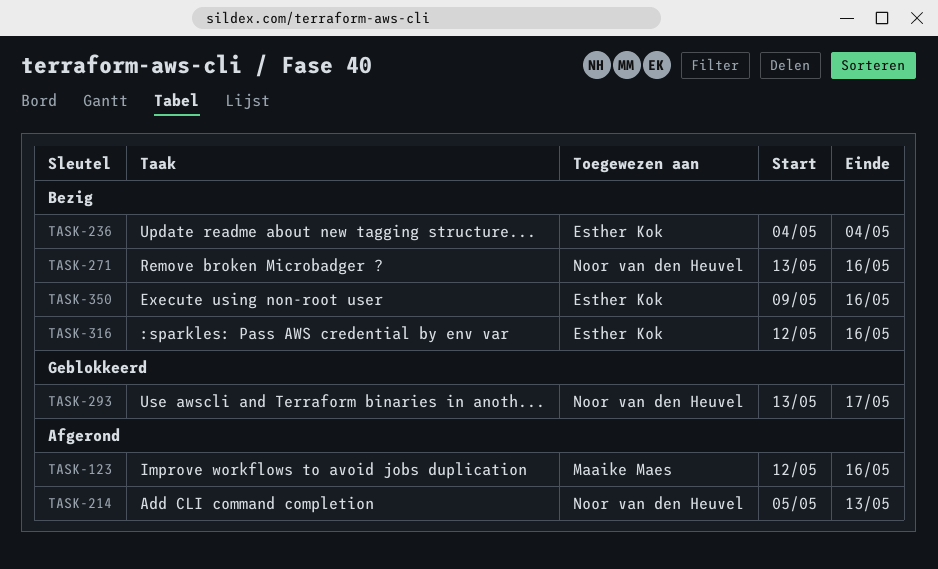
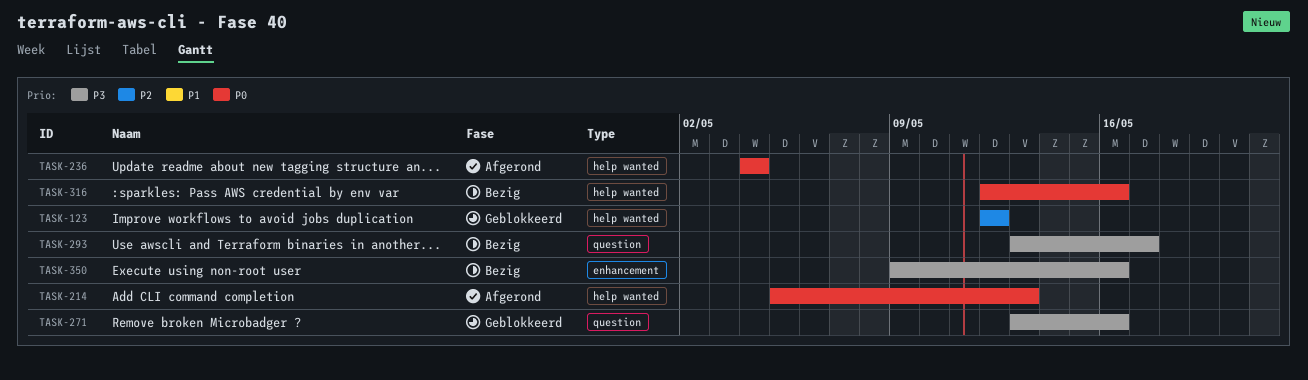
TASK-123, status: Afgerond -> Geblokkeerd
TASK-123, due: May 16 -> May 12
TASK-236, status: Bezig -> Afgerond
TASK-271, status: Bezig -> Geblokkeerd
TASK-293, status: Geblokkeerd -> Bezig

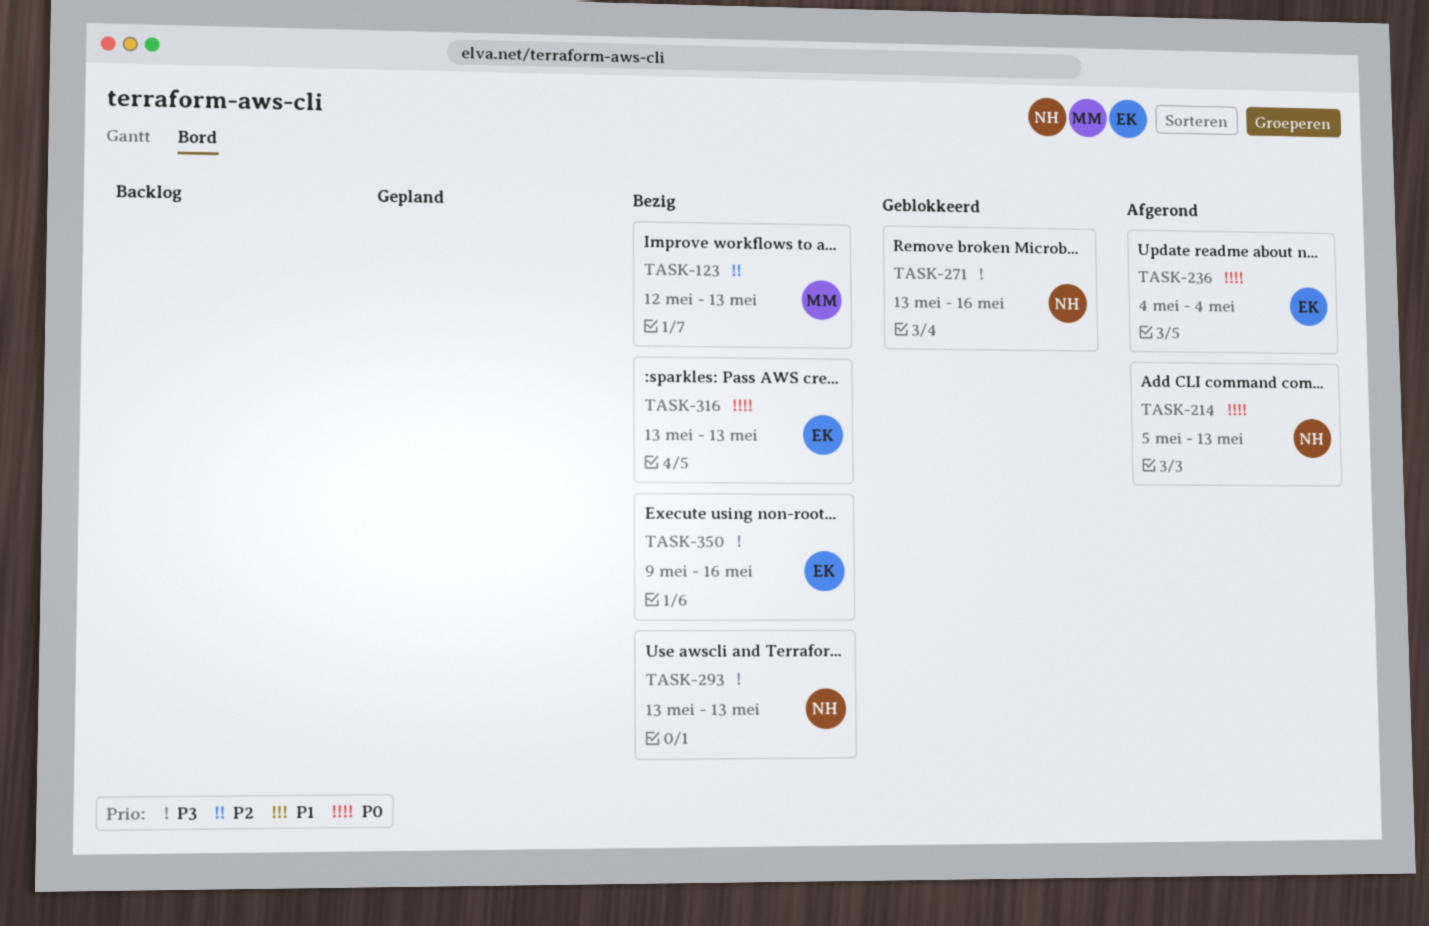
TASK-123, status: Geblokkeerd -> Bezig
TASK-123, due: May 12 -> May 13
TASK-293, due: May 17 -> May 13
TASK-316, start: May 12 -> May 13
TASK-316, due: May 16 -> May 13

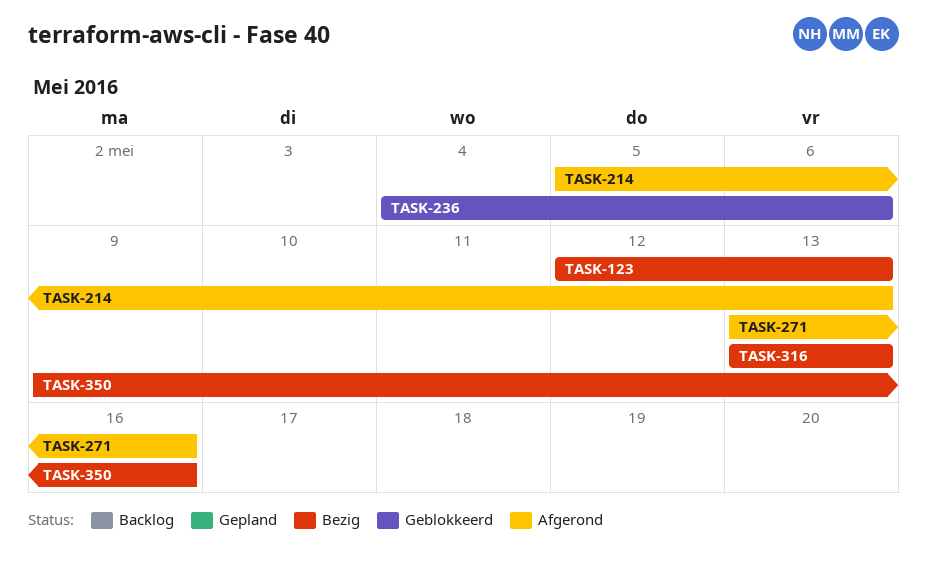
TASK-236, status: Afgerond -> Geblokkeerd
TASK-236, due: May 4 -> May 6
TASK-271, status: Geblokkeerd -> Afgerond
TASK-293: present -> none

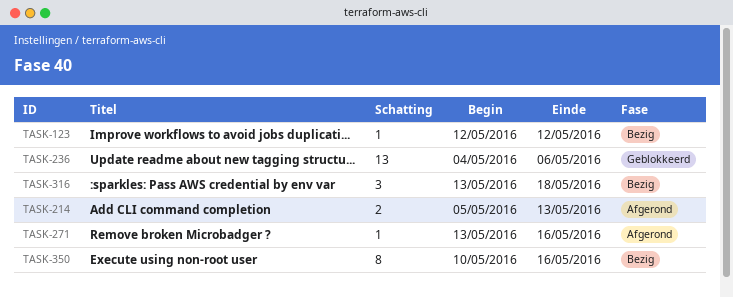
TASK-123, due: May 13 -> May 12
TASK-316, due: May 13 -> May 18
TASK-350, start: May 9 -> May 10

